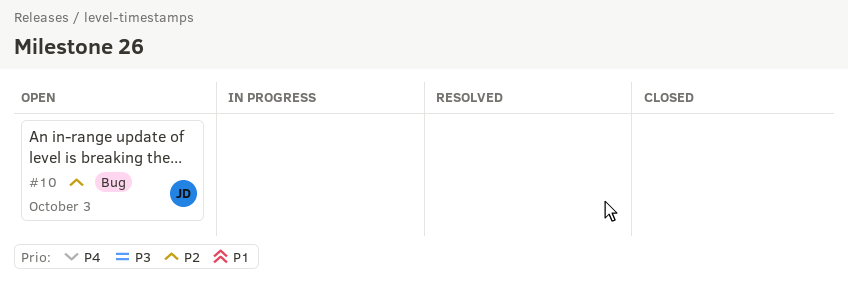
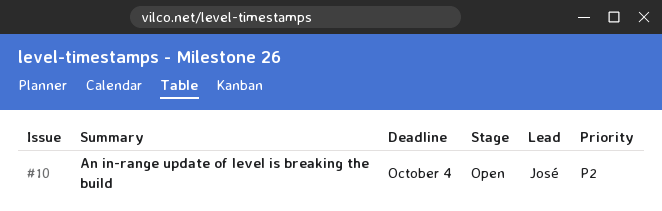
#10, due: Oct 3 -> Oct 4

